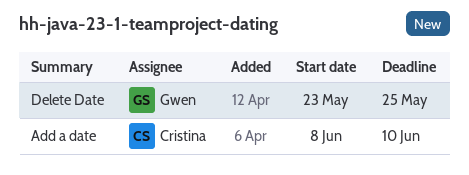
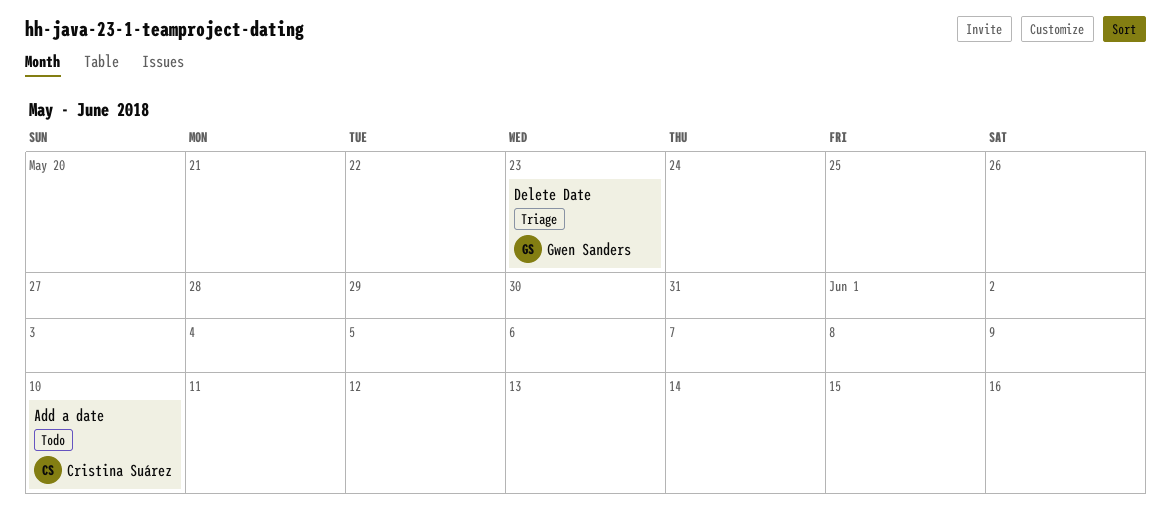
Delete Date, due: May 25 -> May 23

